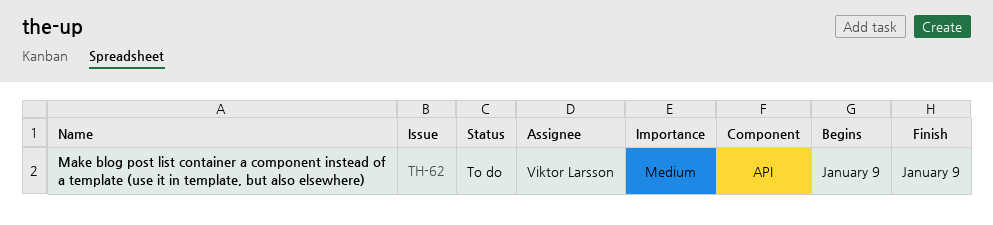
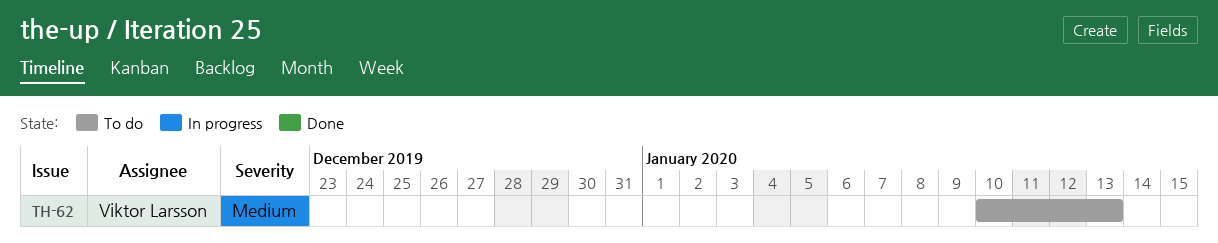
TH-62, start: Jan 9 -> Jan 10
TH-62, due: Jan 9 -> Jan 13

